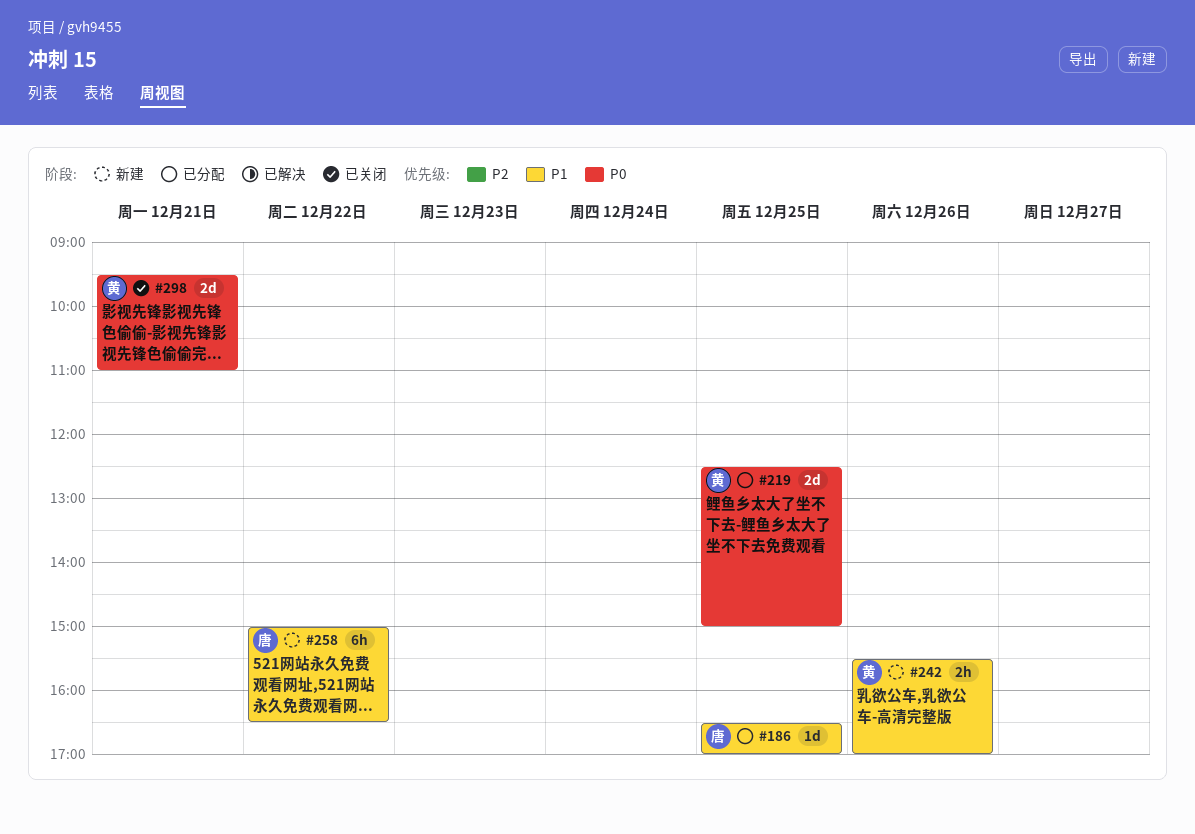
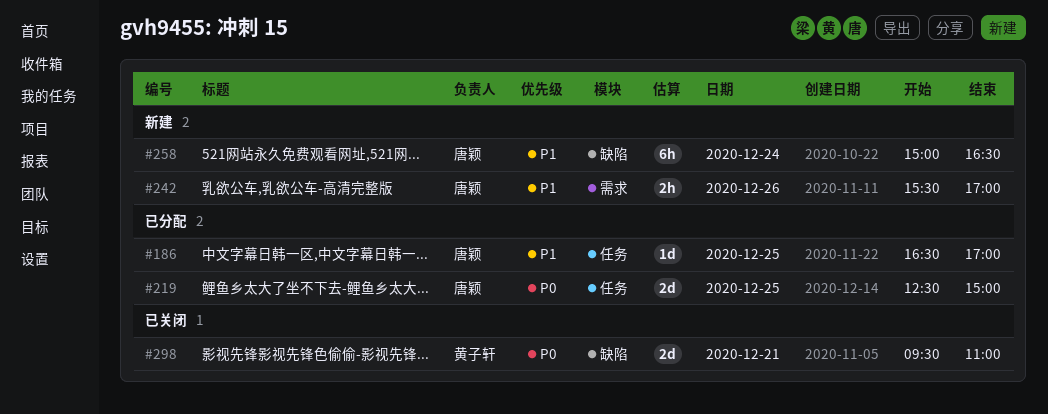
#219, owner: 黄子轩 -> 唐颖
#242, owner: 黄子轩 -> 唐颖
#258, day: Dec 22 -> Dec 24

